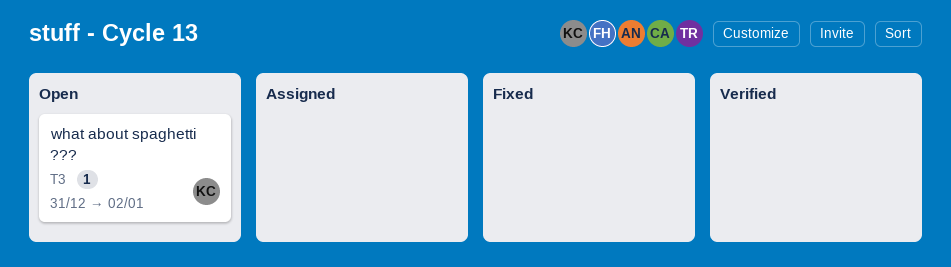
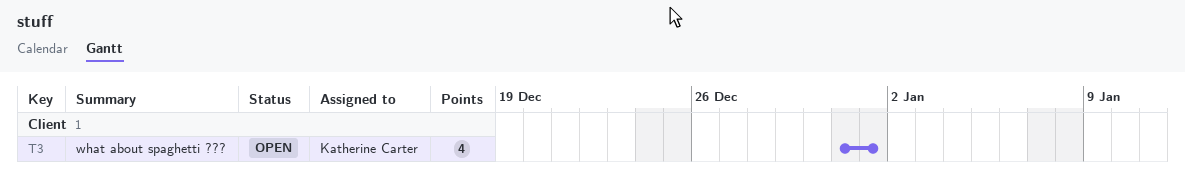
T3, estimate: 1 -> 4
T3, due: Jan 2 -> Jan 1

